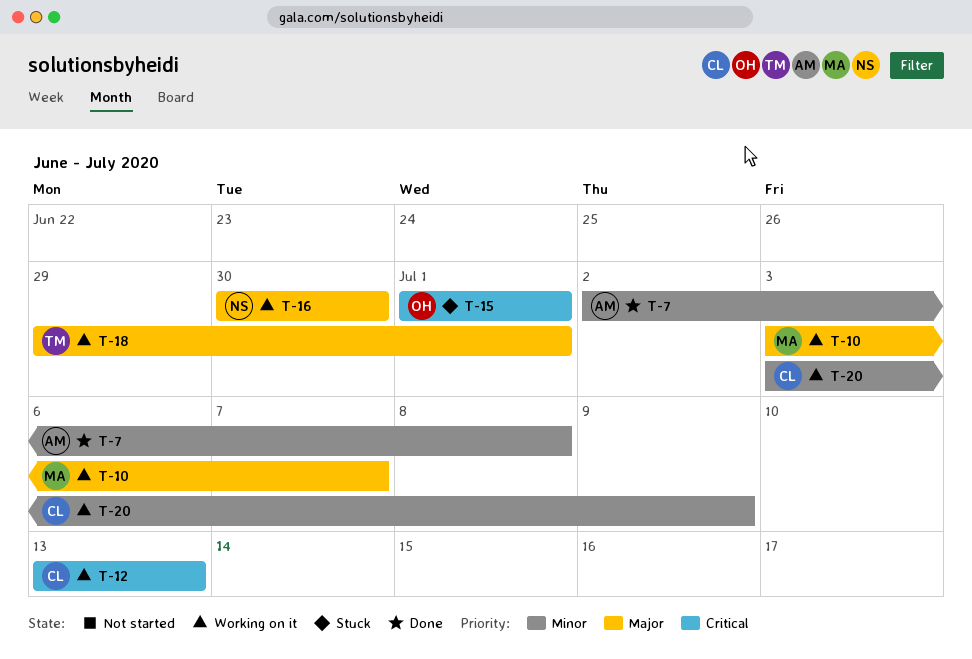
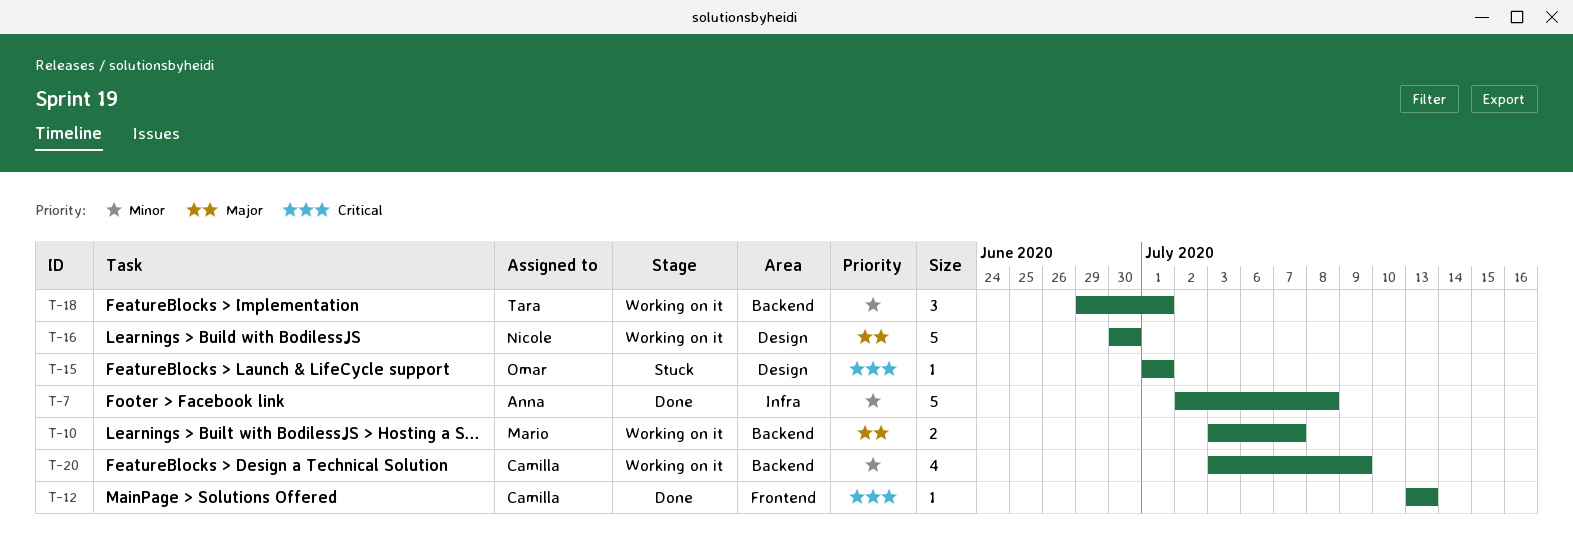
T-12, status: Working on it -> Done
T-18, priority: Major -> Minor

